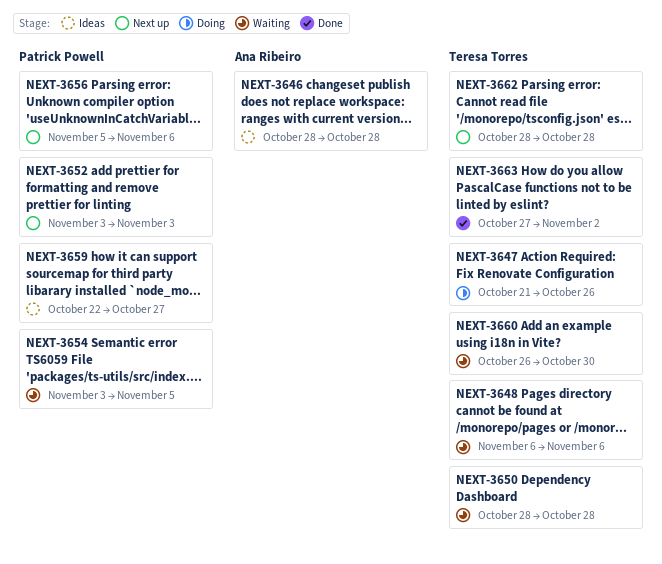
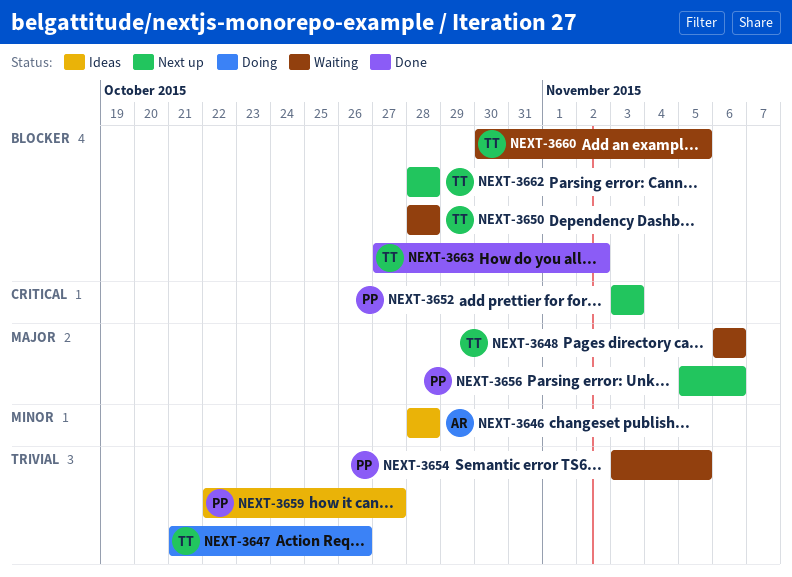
NEXT-3660, start: Oct 26 -> Oct 30
NEXT-3660, due: Oct 30 -> Nov 5

